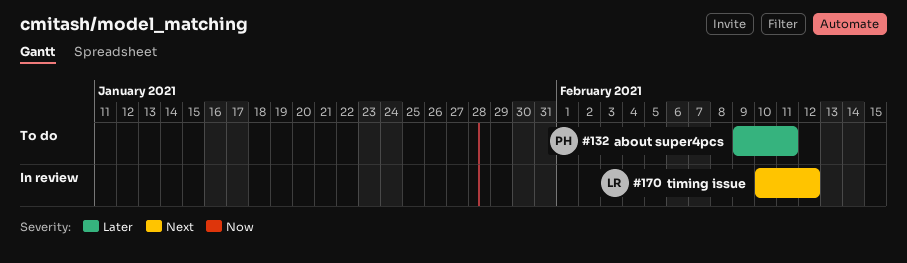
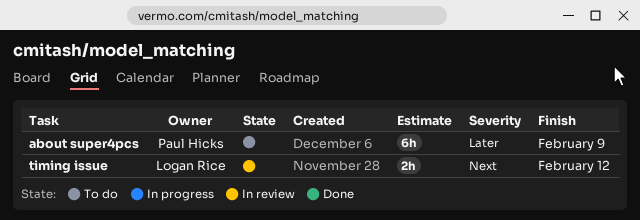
about super4pcs, due: Feb 11 -> Feb 9

